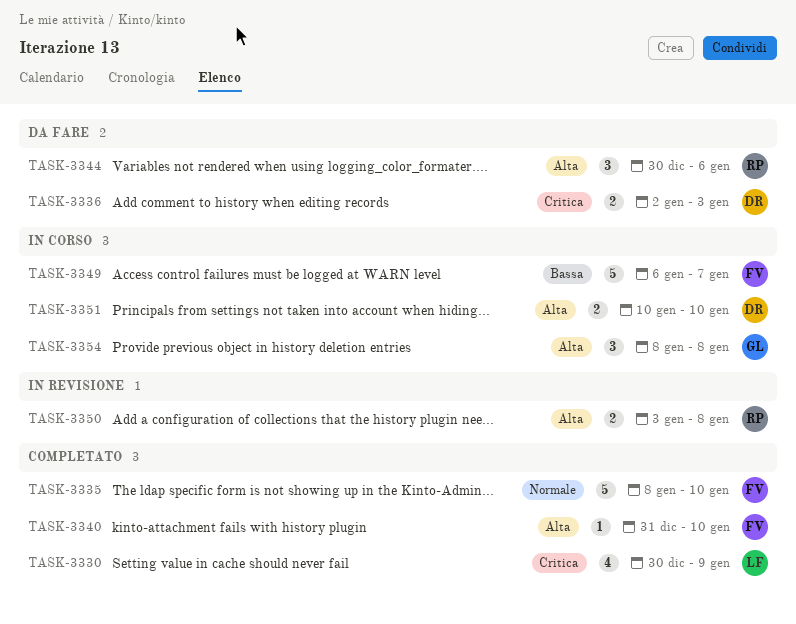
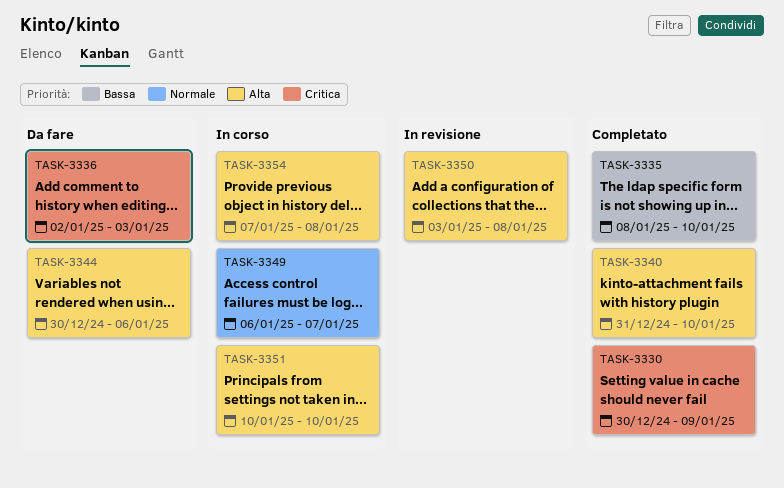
TASK-3335, priority: Normale -> Bassa
TASK-3349, priority: Bassa -> Normale
TASK-3354, start: Jan 8 -> Jan 7

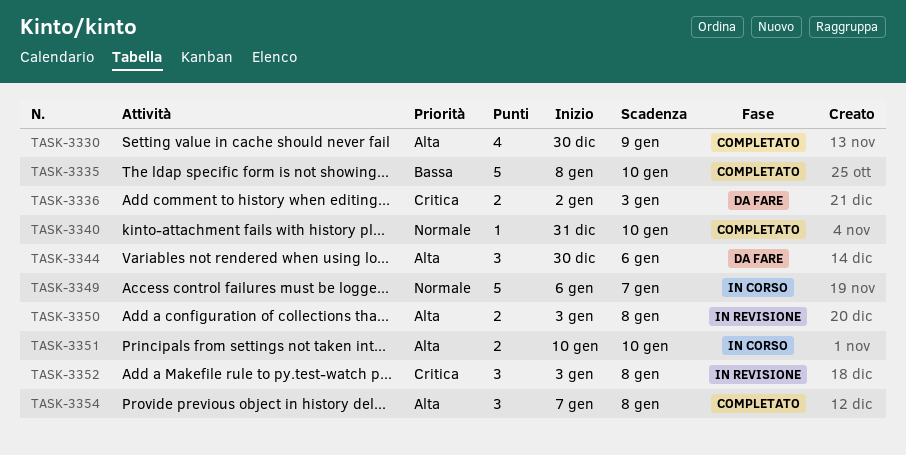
TASK-3330, priority: Critica -> Alta
TASK-3340, priority: Alta -> Normale
TASK-3352: none -> present
TASK-3354, status: In corso -> Completato

